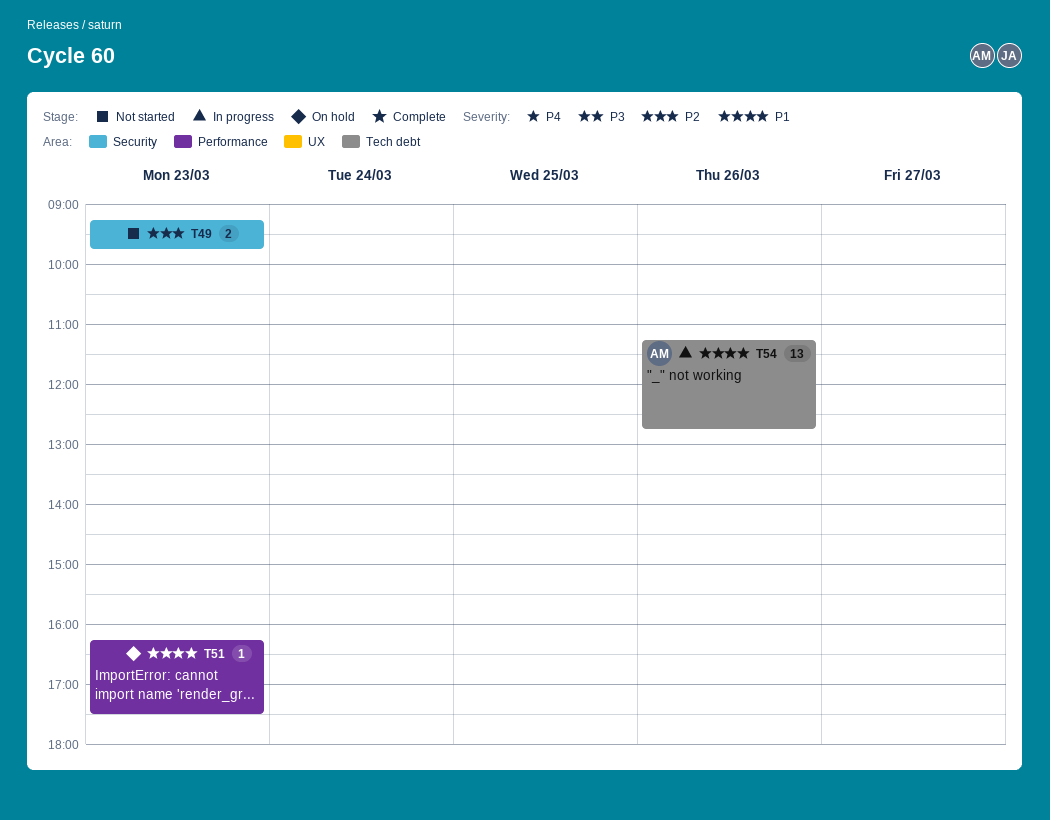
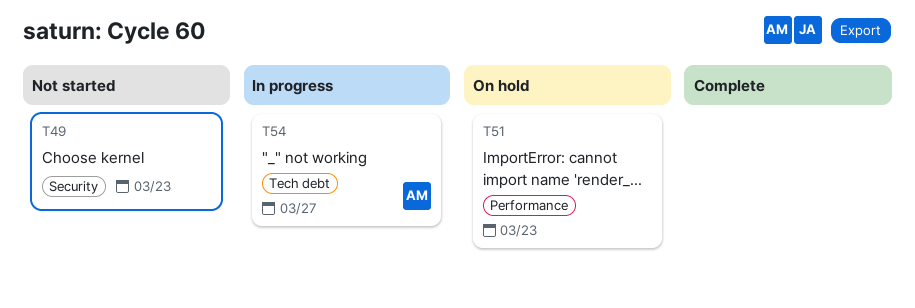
T54, day: Mar 26 -> Mar 27

